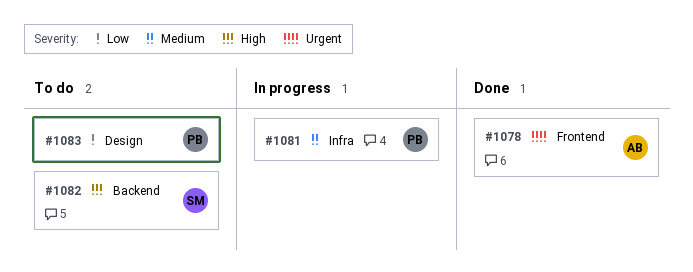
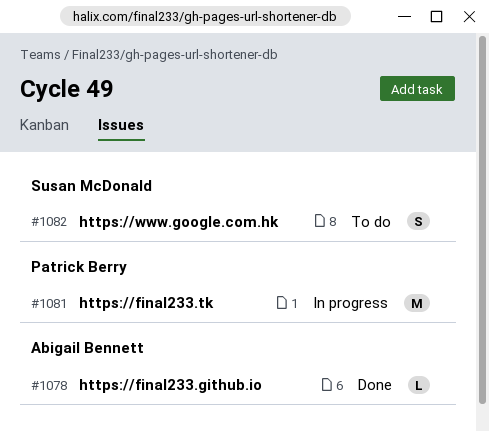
#1083: present -> none

